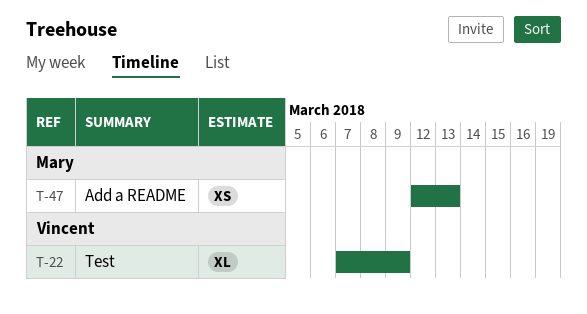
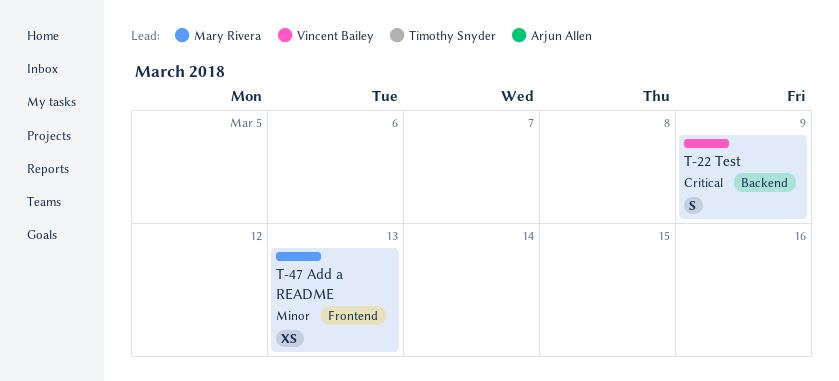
T-22, estimate: XL -> S

